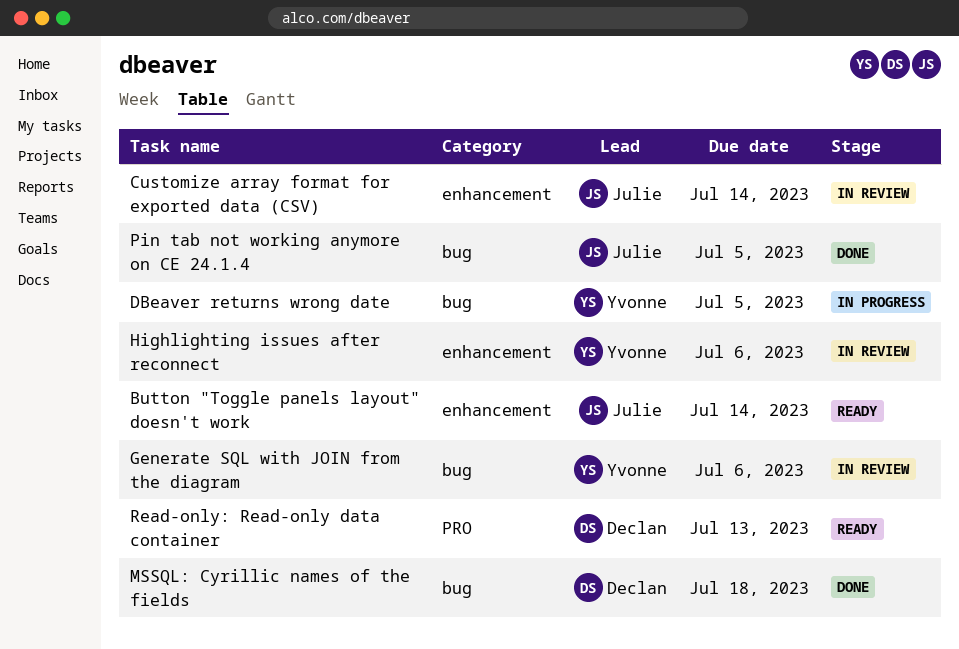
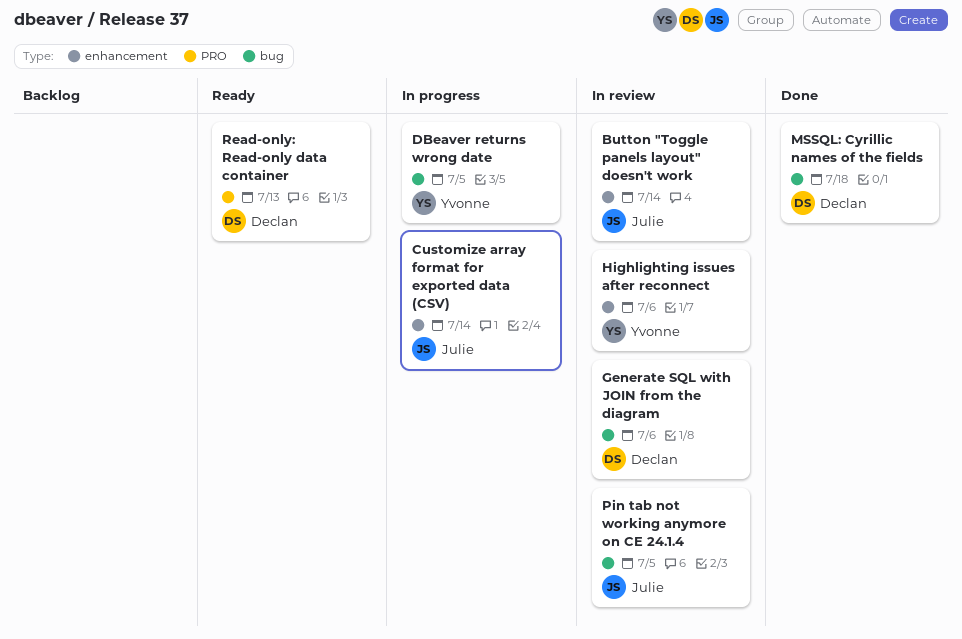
Button "Toggle panels layout" doesn't work, status: Ready -> In review
Customize array format for exported data (CSV), status: In review -> In progress
Generate SQL with JOIN from the diagram, owner: Yvonne -> Declan
Pin tab not working anymore on CE 24.1.4, status: Done -> In review

